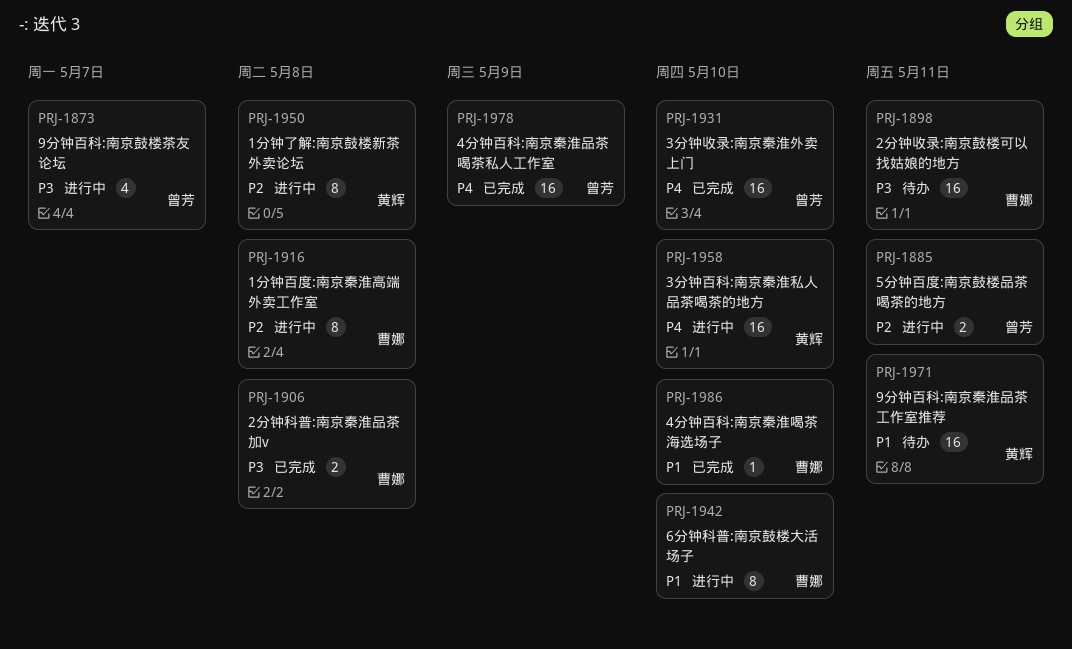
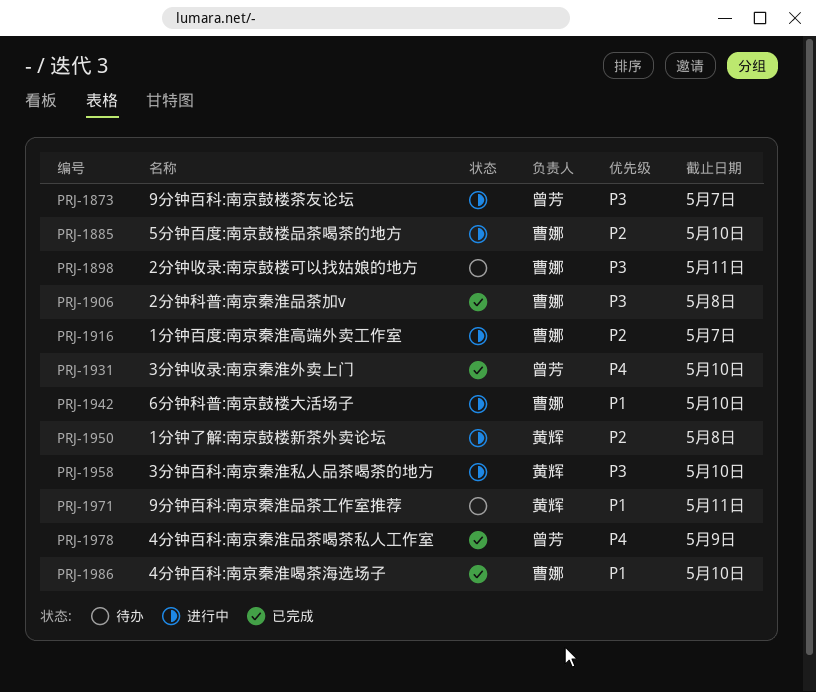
PRJ-1885, owner: 曾芳 -> 曹娜
PRJ-1885, due: May 11 -> May 10
PRJ-1916, due: May 8 -> May 7
PRJ-1958, priority: P4 -> P3

